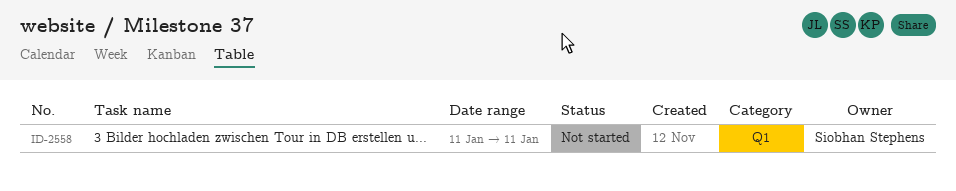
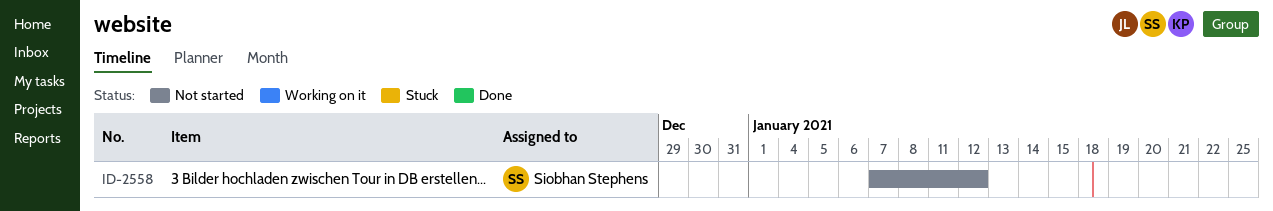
ID-2558, start: Jan 11 -> Jan 7
ID-2558, due: Jan 11 -> Jan 12

